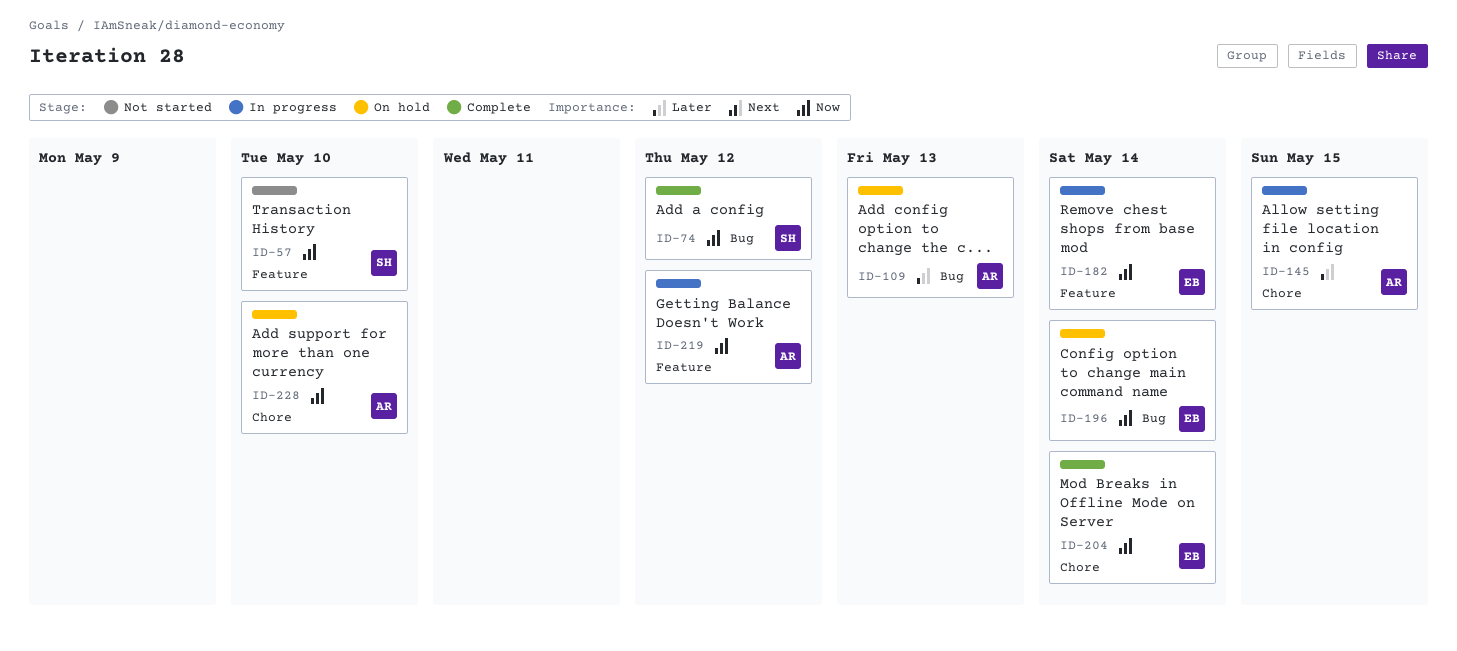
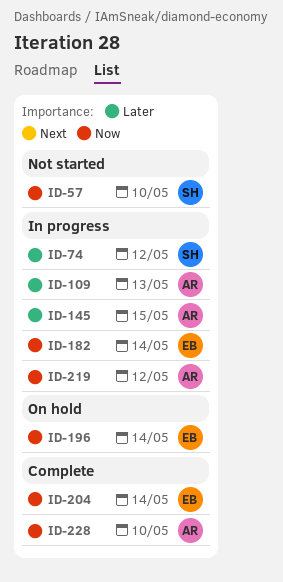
ID-74, status: Complete -> In progress
ID-74, priority: Now -> Later
ID-109, status: On hold -> In progress
ID-228, status: On hold -> Complete

